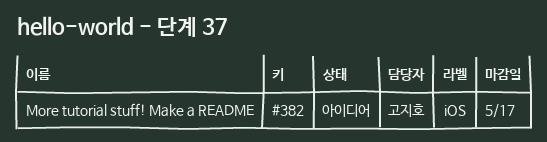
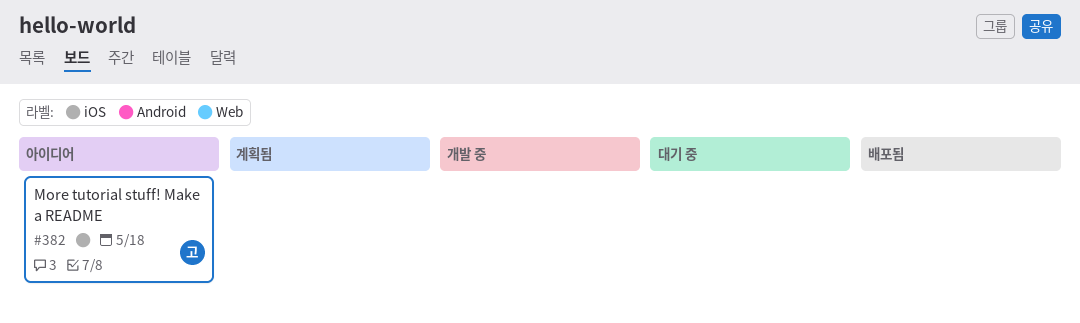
#382, due: May 17 -> May 18

